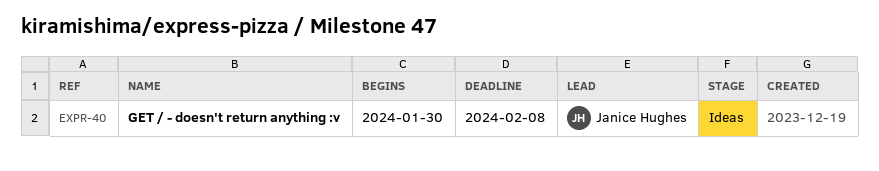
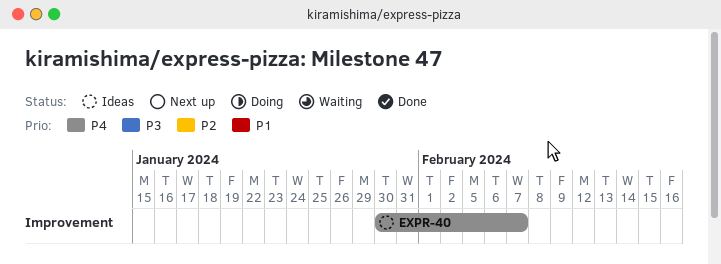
EXPR-40, due: Feb 8 -> Feb 7

